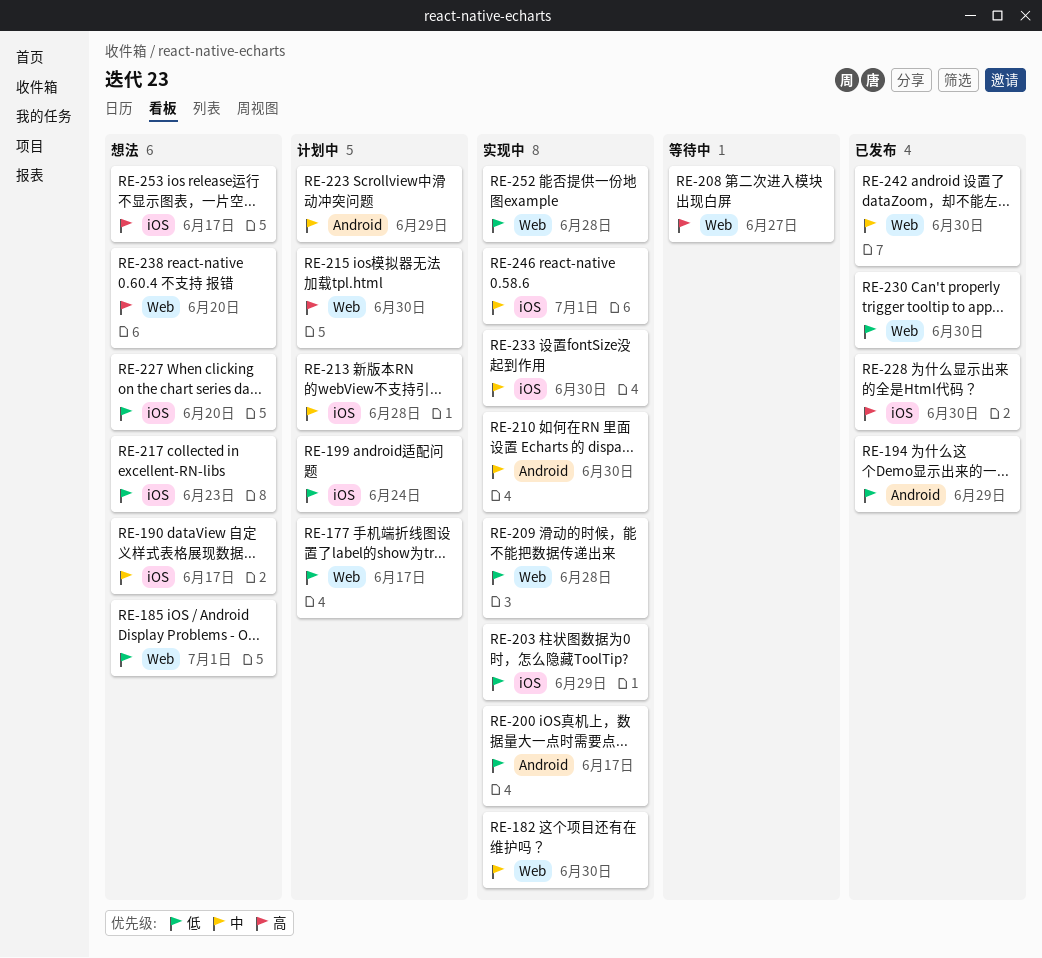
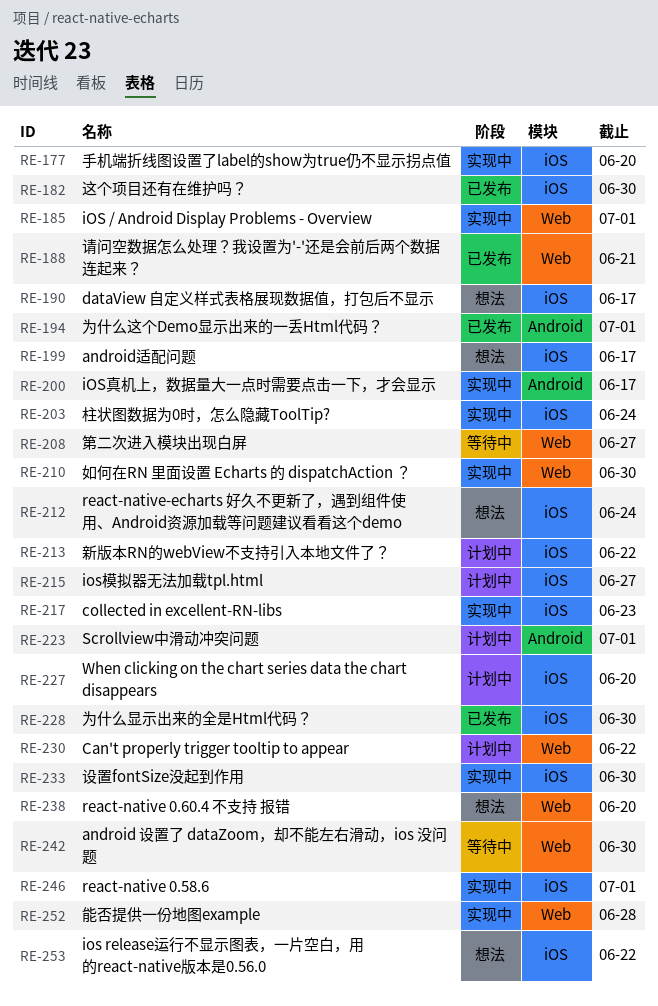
RE-177, status: 计划中 -> 实现中
RE-177, label: Web -> iOS
RE-177, due: Jun 17 -> Jun 20
RE-182, status: 实现中 -> 已发布
RE-182, label: Web -> iOS
RE-185, status: 想法 -> 实现中
RE-188: none -> present
RE-194, due: Jun 29 -> Jul 1
RE-199, status: 计划中 -> 想法
RE-199, due: Jun 24 -> Jun 17
RE-203, due: Jun 29 -> Jun 24
RE-209: present -> none
RE-210, label: Android -> Web
RE-212: none -> present
RE-213, due: Jun 28 -> Jun 22
RE-215, label: Web -> iOS
RE-215, due: Jun 30 -> Jun 27
RE-217, status: 想法 -> 实现中
RE-223, due: Jun 29 -> Jul 1
RE-227, status: 想法 -> 计划中
RE-230, status: 已发布 -> 计划中
RE-230, due: Jun 30 -> Jun 22
RE-242, status: 已发布 -> 等待中
RE-253, due: Jun 17 -> Jun 22

